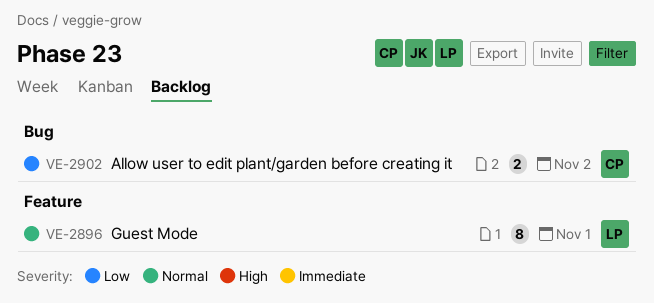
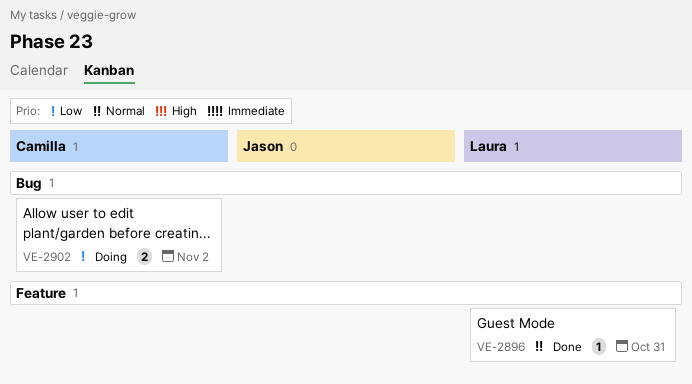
VE-2896, estimate: 8 -> 1
VE-2896, due: Nov 1 -> Oct 31

